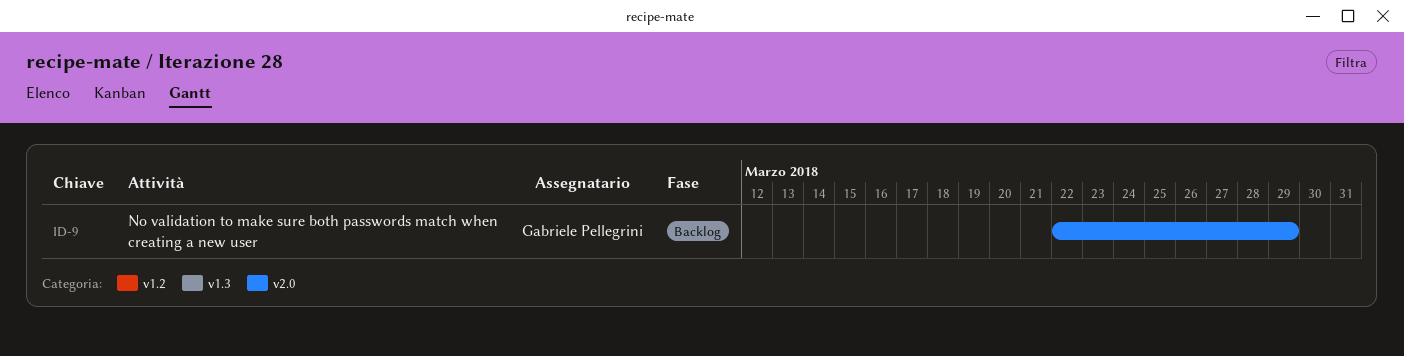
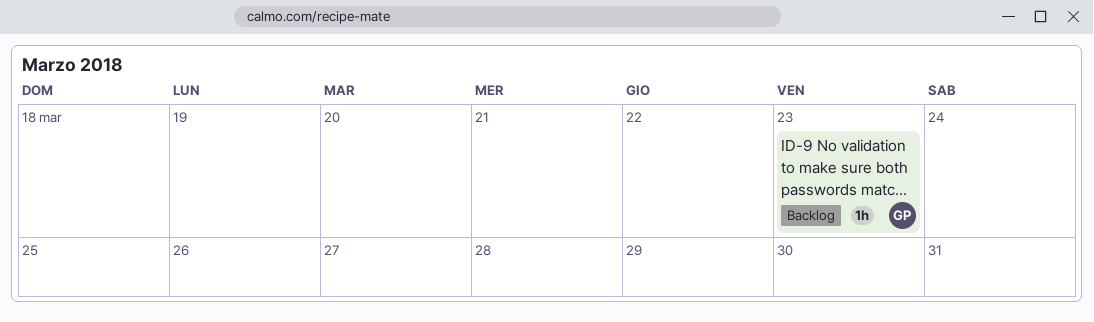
ID-9, due: Mar 29 -> Mar 23

